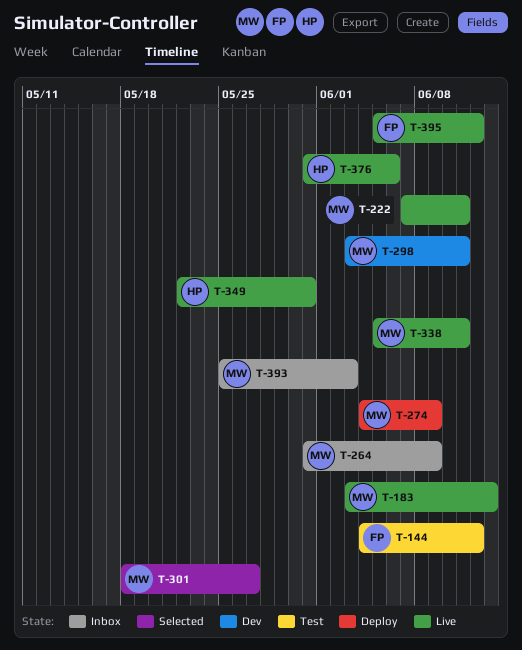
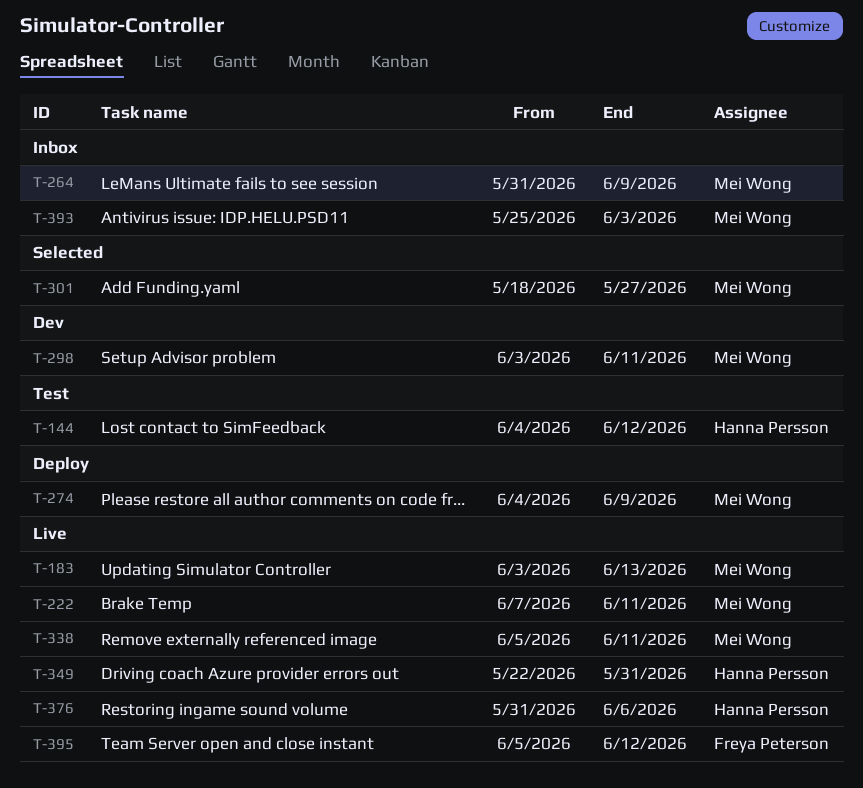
T-144, owner: Freya Peterson -> Hanna Persson

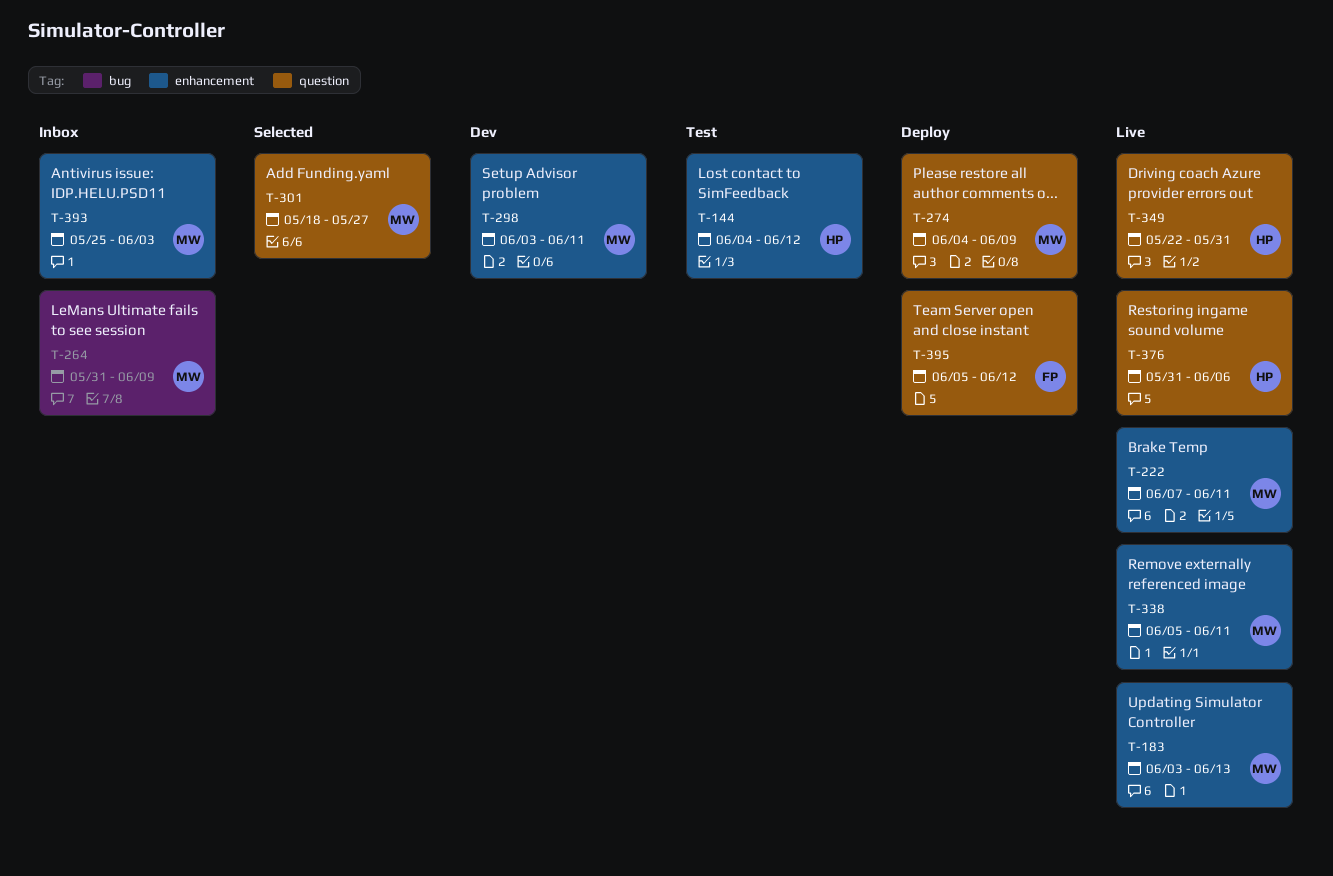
T-395, status: Live -> Deploy

